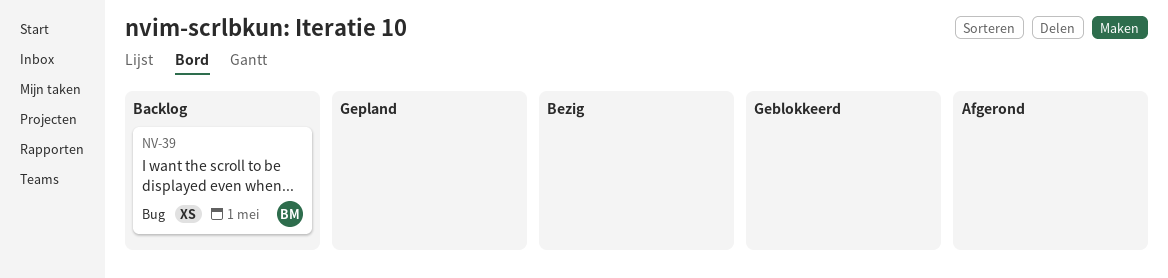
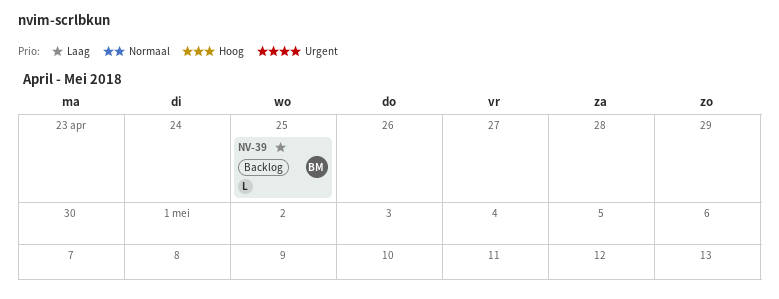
NV-39, estimate: XS -> L
NV-39, due: May 1 -> Apr 25

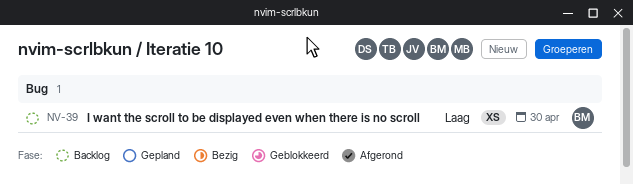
NV-39, estimate: L -> XS
NV-39, due: Apr 25 -> Apr 30

